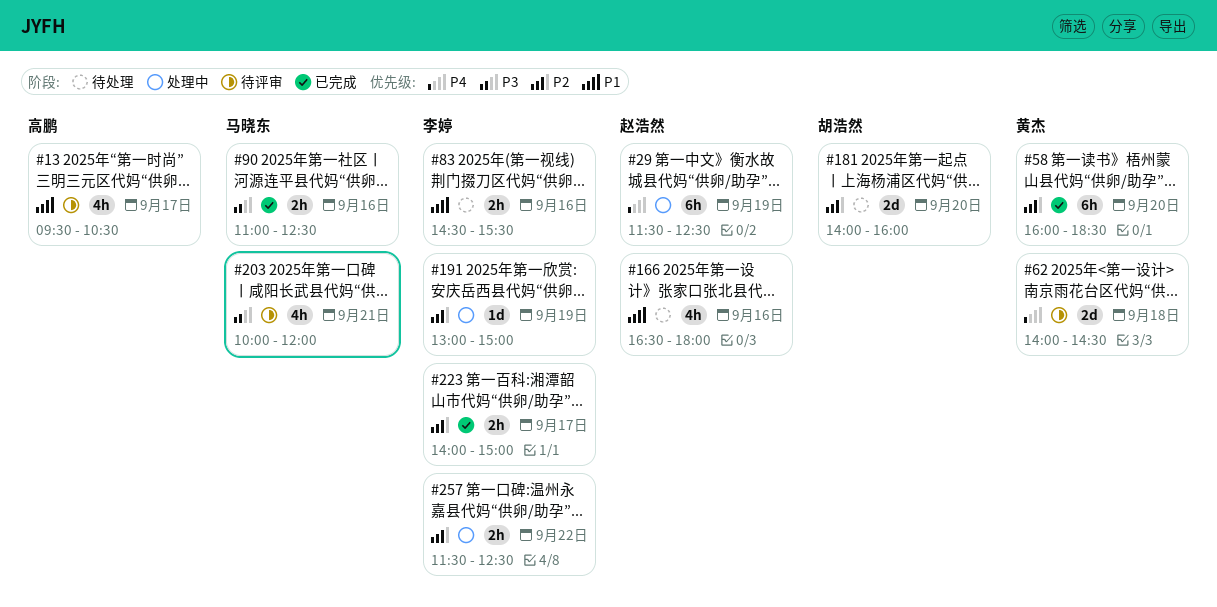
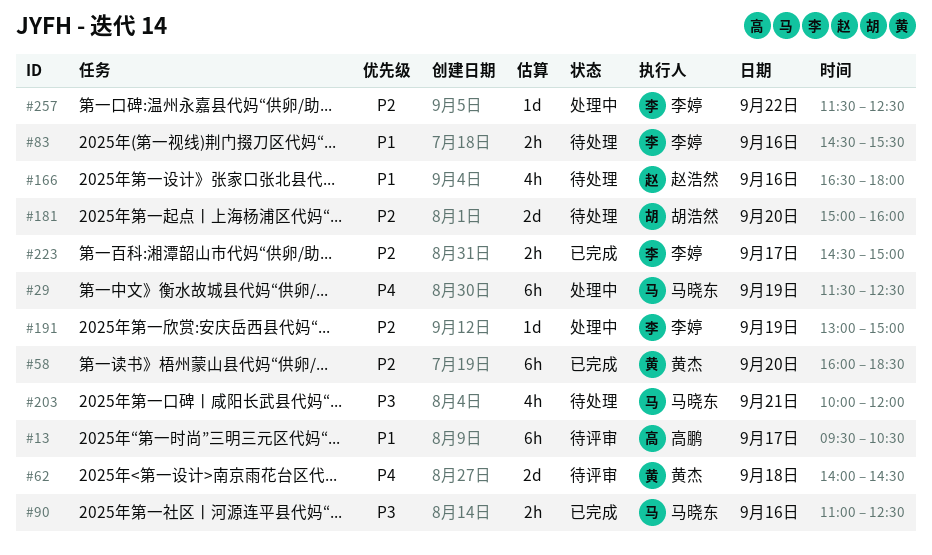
#13, estimate: 4h -> 6h
#29, owner: 赵浩然 -> 马晓东
#181, begins: 14:00 -> 15:00
#203, status: 待评审 -> 待处理
#223, begins: 14:00 -> 14:30
#257, estimate: 2h -> 1d

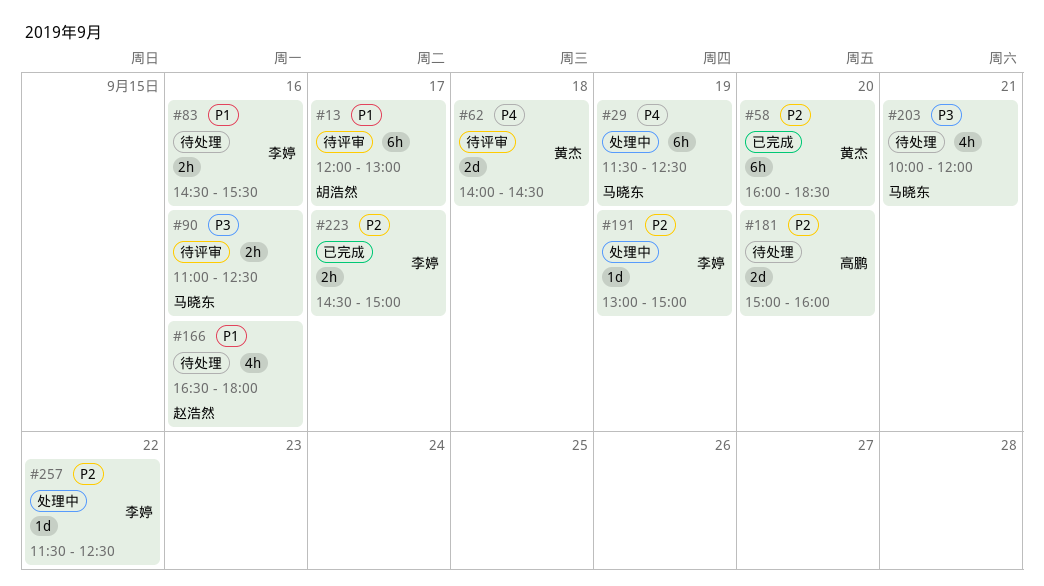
#13, owner: 高鹏 -> 胡浩然
#13, begins: 09:30 -> 12:00
#13, ends: 10:30 -> 13:00
#90, status: 已完成 -> 待评审
#181, owner: 胡浩然 -> 高鹏

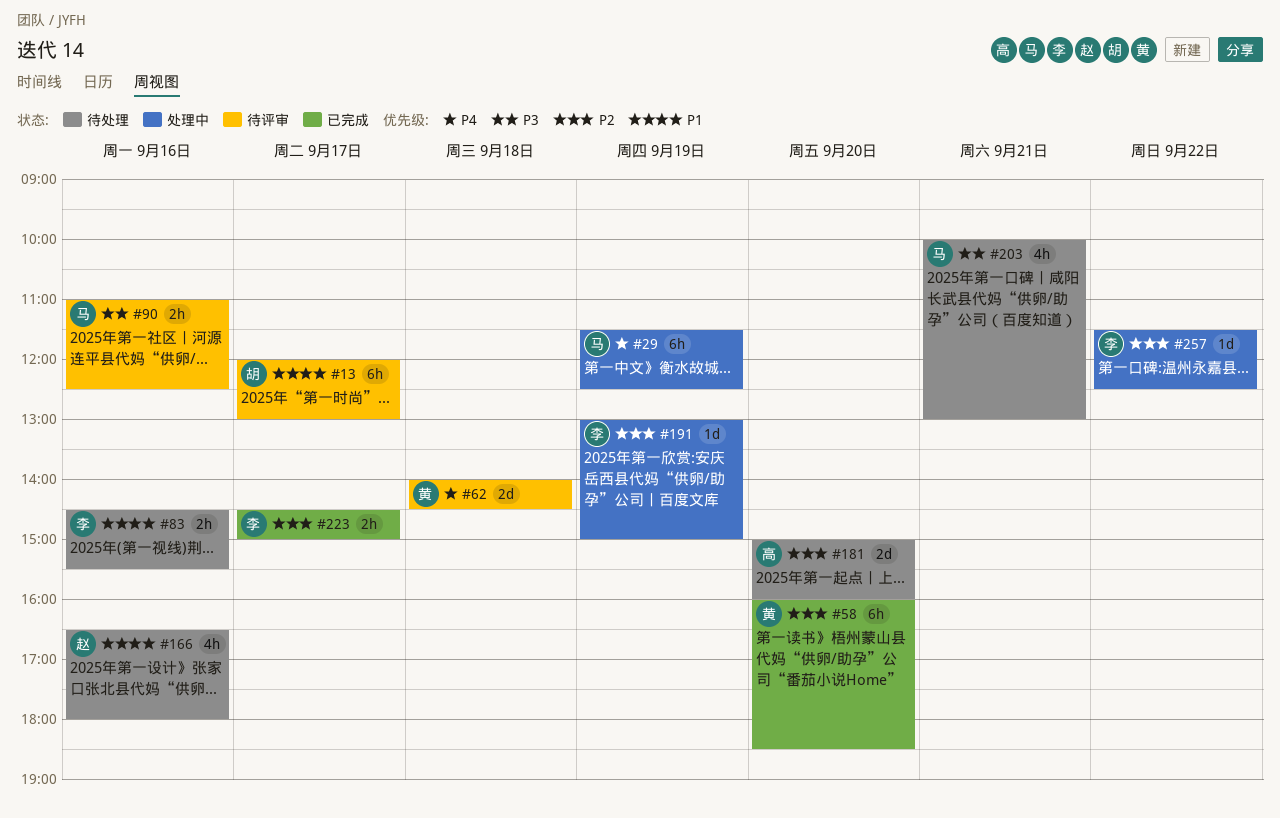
#203, ends: 12:00 -> 13:00

